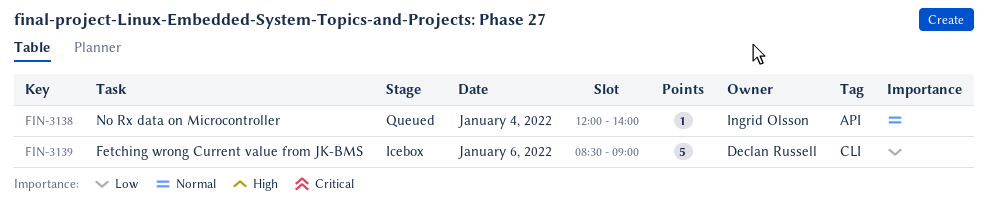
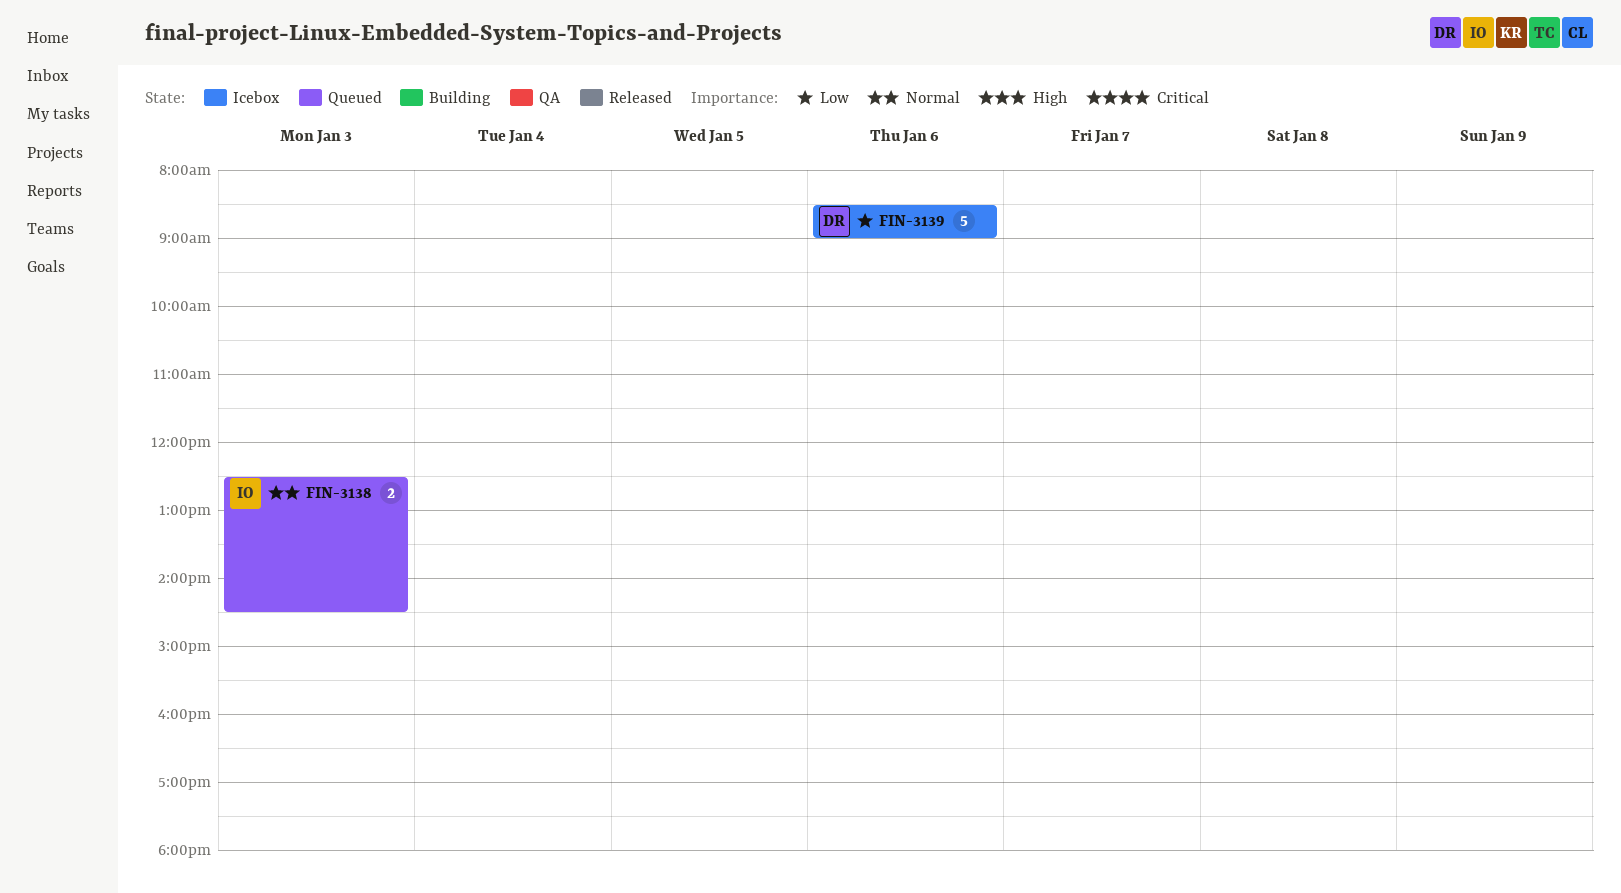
FIN-3138, estimate: 1 -> 2
FIN-3138, day: Jan 4 -> Jan 3
FIN-3138, begins: 12:00 -> 12:30
FIN-3138, ends: 14:00 -> 14:30

